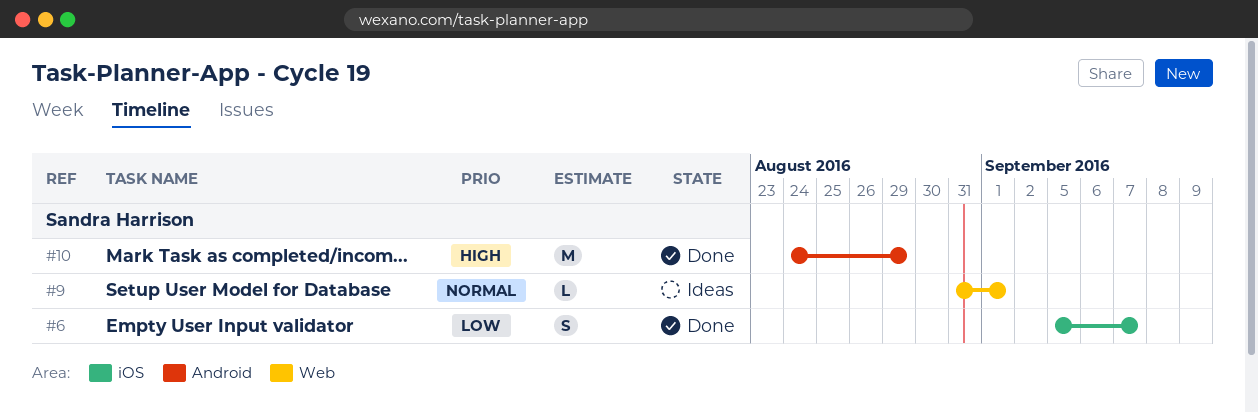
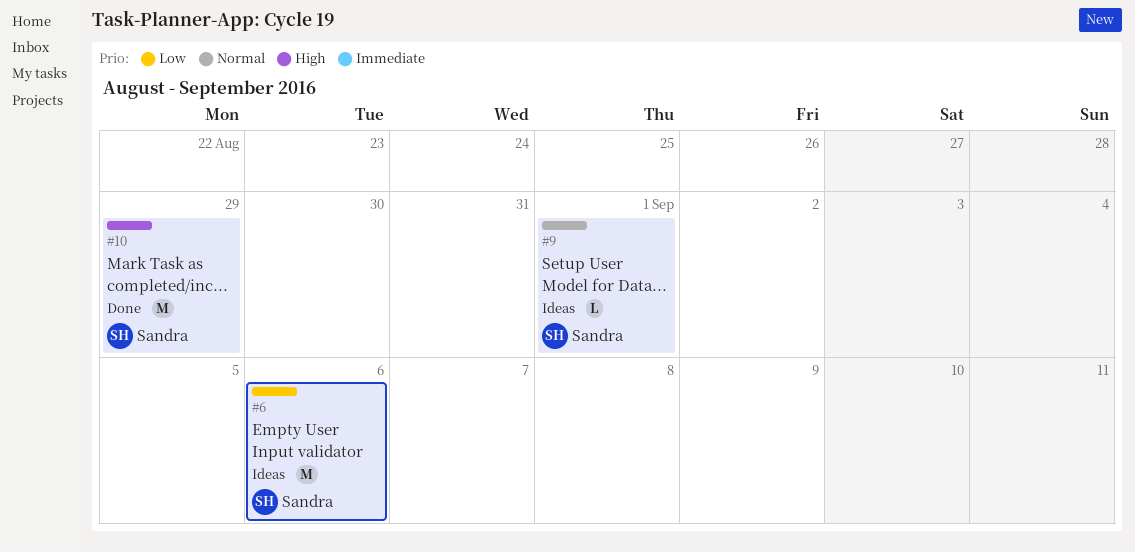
#6, status: Done -> Ideas
#6, estimate: S -> M
#6, due: Sep 7 -> Sep 6

